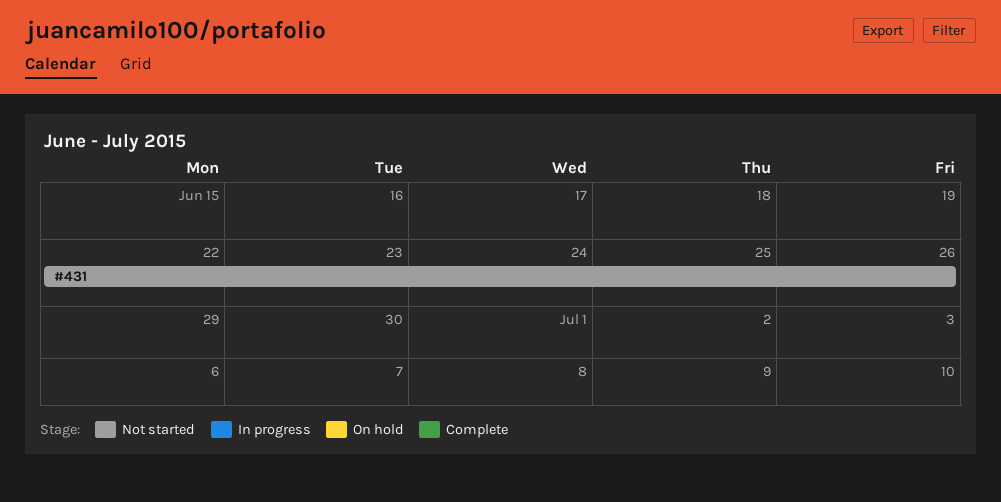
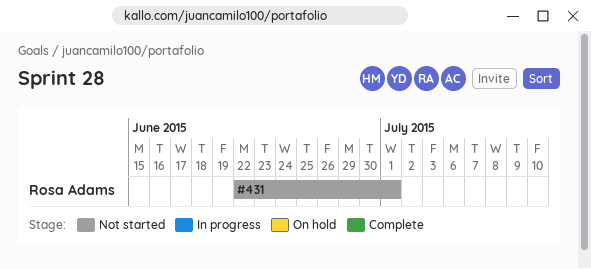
#431, due: Jun 26 -> Jul 1

